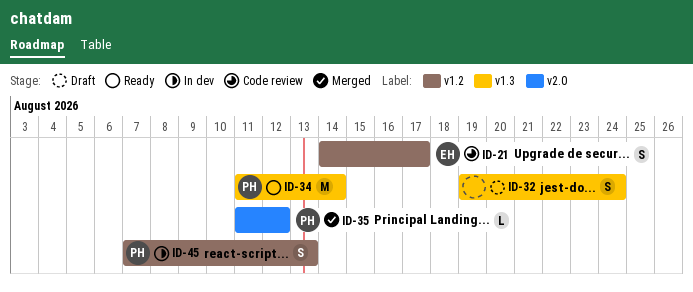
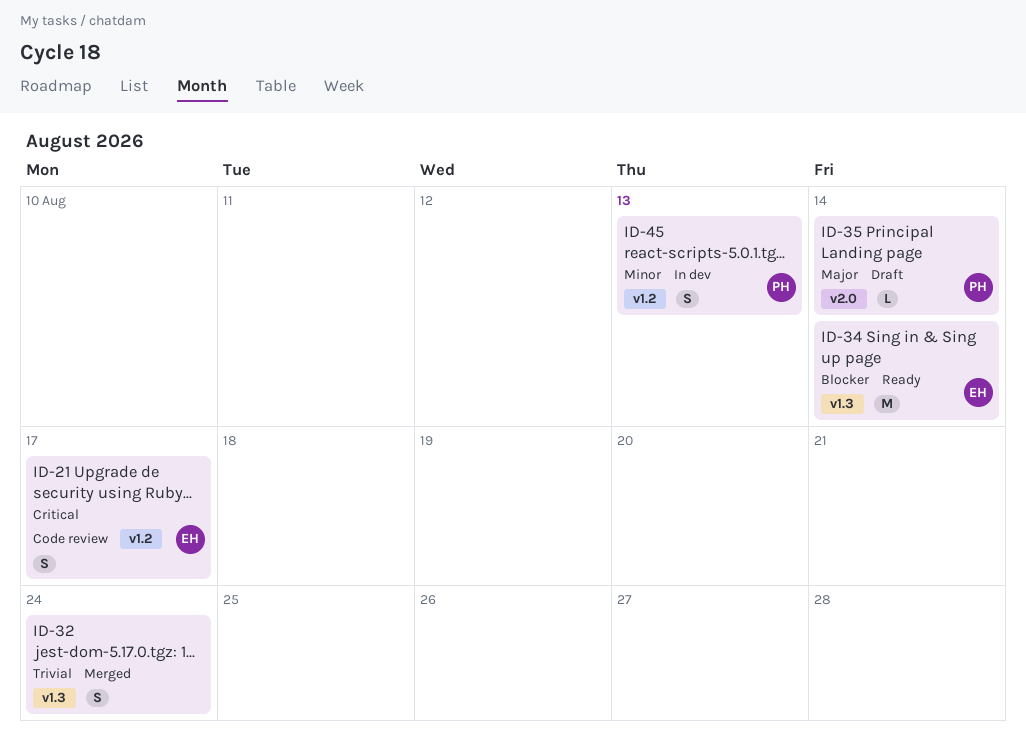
ID-32, status: Draft -> Merged
ID-34, owner: PH -> EH
ID-35, status: Merged -> Draft
ID-35, due: Aug 12 -> Aug 14

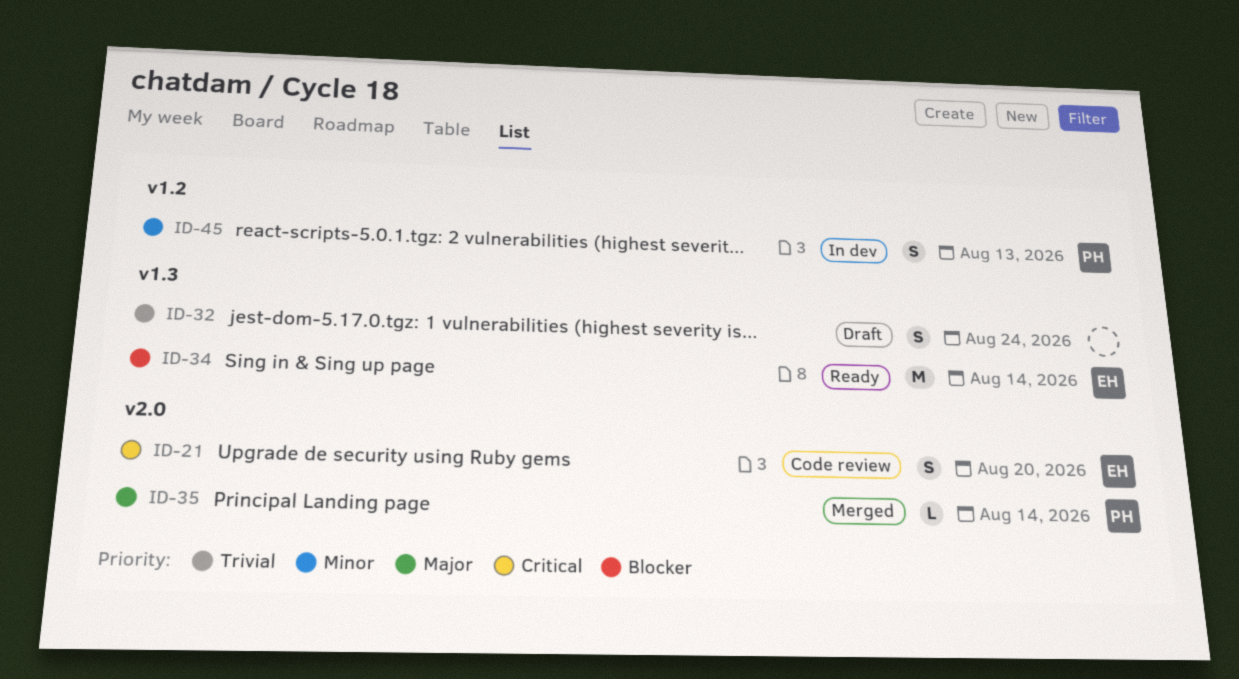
ID-21, label: v1.2 -> v2.0
ID-21, due: Aug 17 -> Aug 20
ID-32, status: Merged -> Draft
ID-35, status: Draft -> Merged

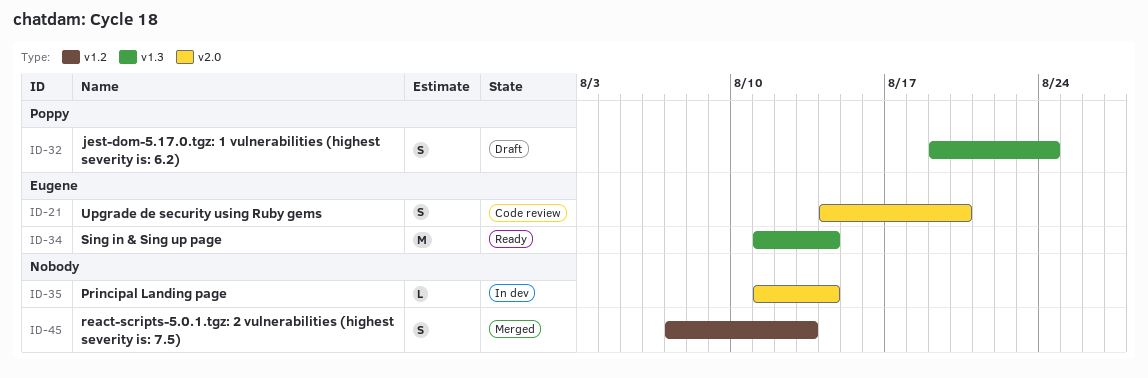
ID-32, owner: none -> Poppy
ID-35, status: Merged -> In dev
ID-35, owner: Poppy -> none
ID-45, status: In dev -> Merged
ID-45, owner: Poppy -> none

